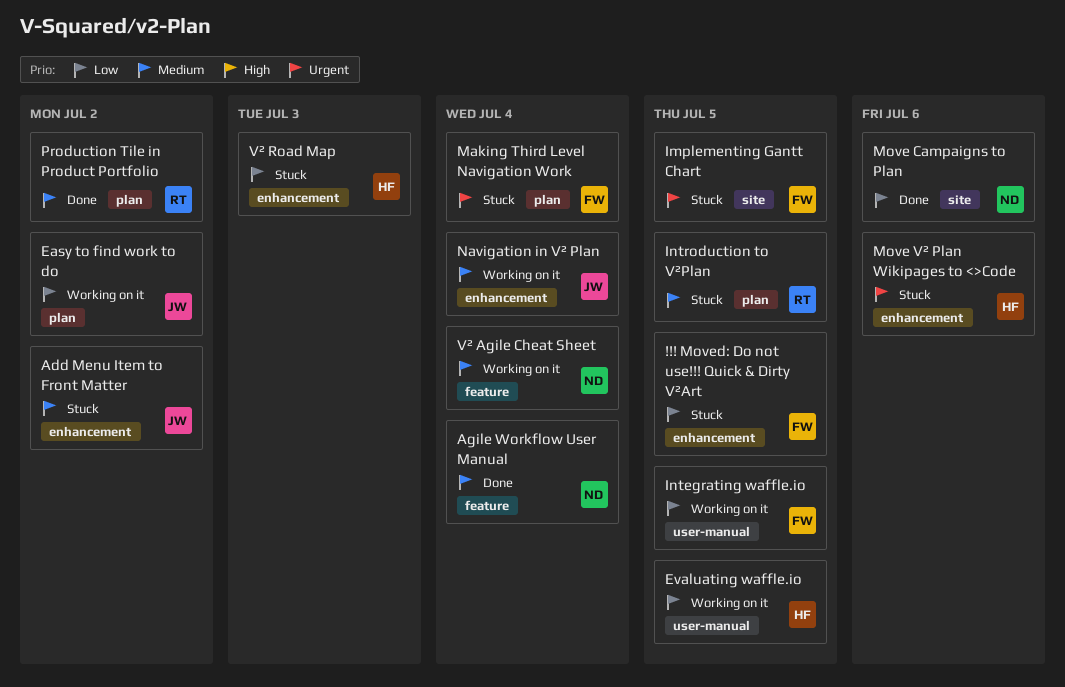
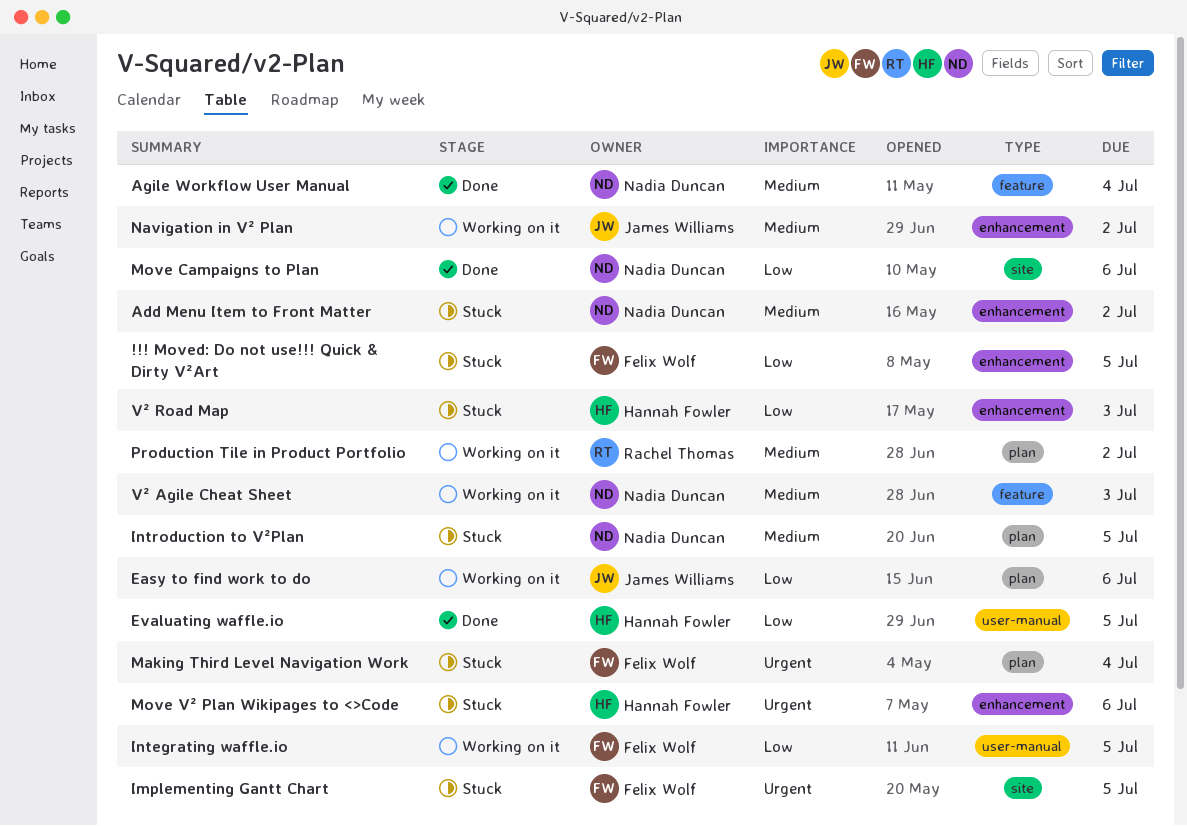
Add Menu Item to Front Matter, owner: James Williams -> Nadia Duncan
Easy to find work to do, due: Jul 2 -> Jul 6
Evaluating waffle.io, status: Working on it -> Done
Introduction to V²Plan, owner: Rachel Thomas -> Nadia Duncan
Navigation in V² Plan, due: Jul 4 -> Jul 2
Production Tile in Product Portfolio, status: Done -> Working on it
V² Agile Cheat Sheet, due: Jul 4 -> Jul 3

